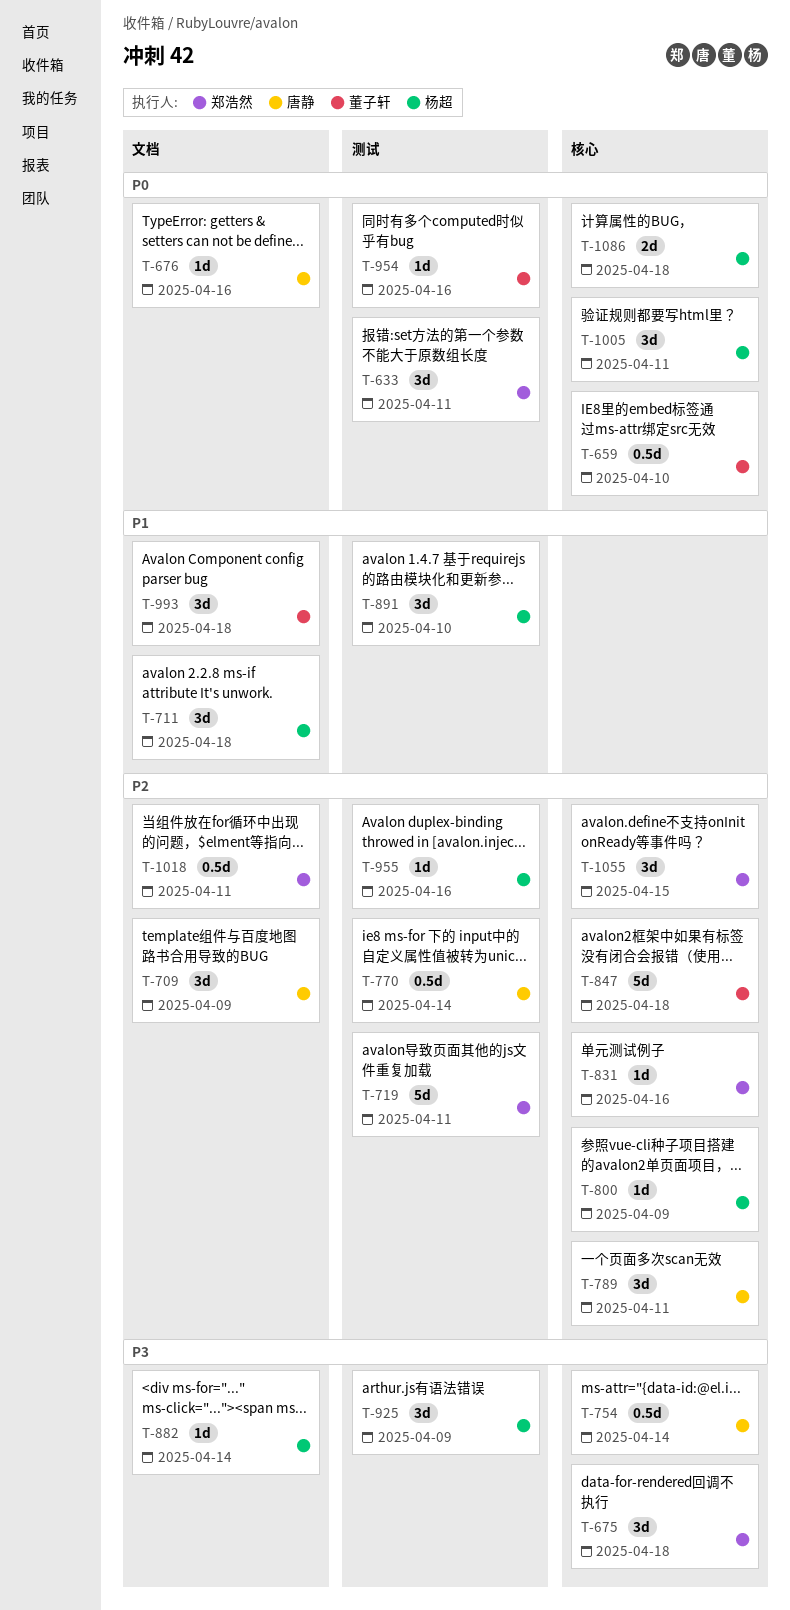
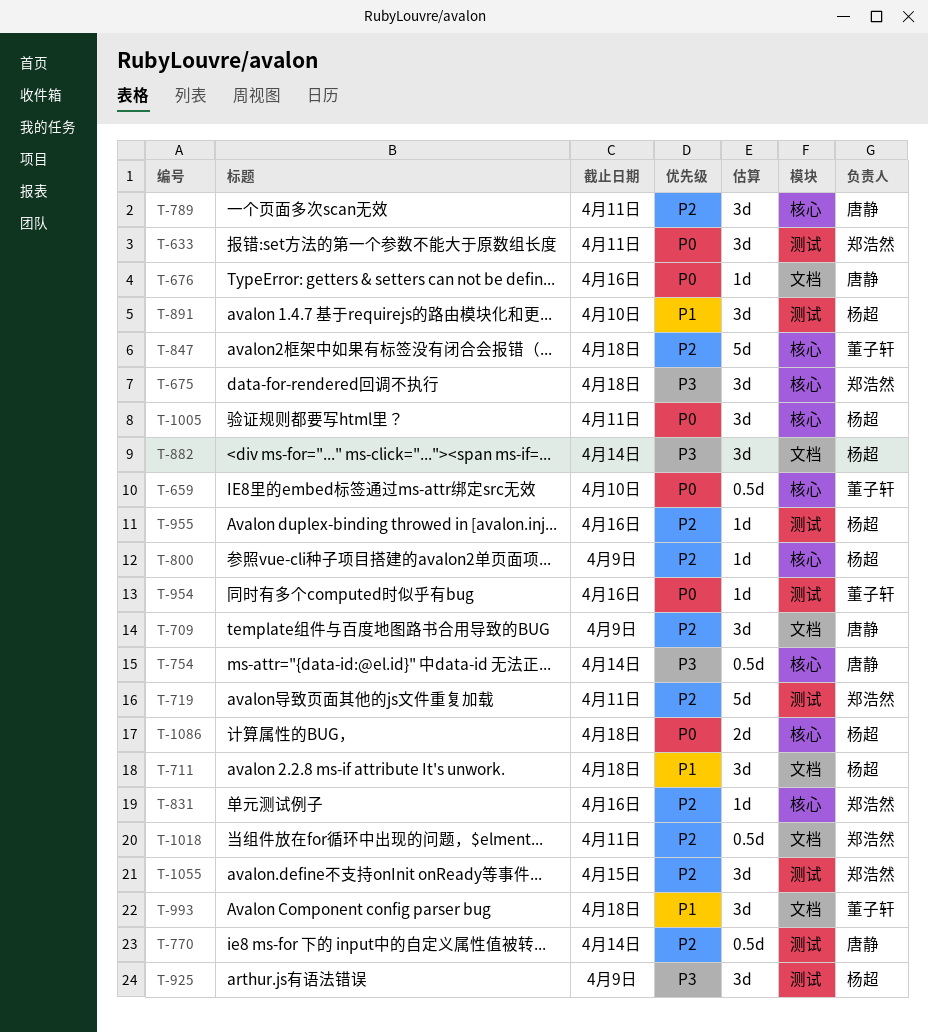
T-882, estimate: 1d -> 3d
T-1055, label: 核心 -> 测试

